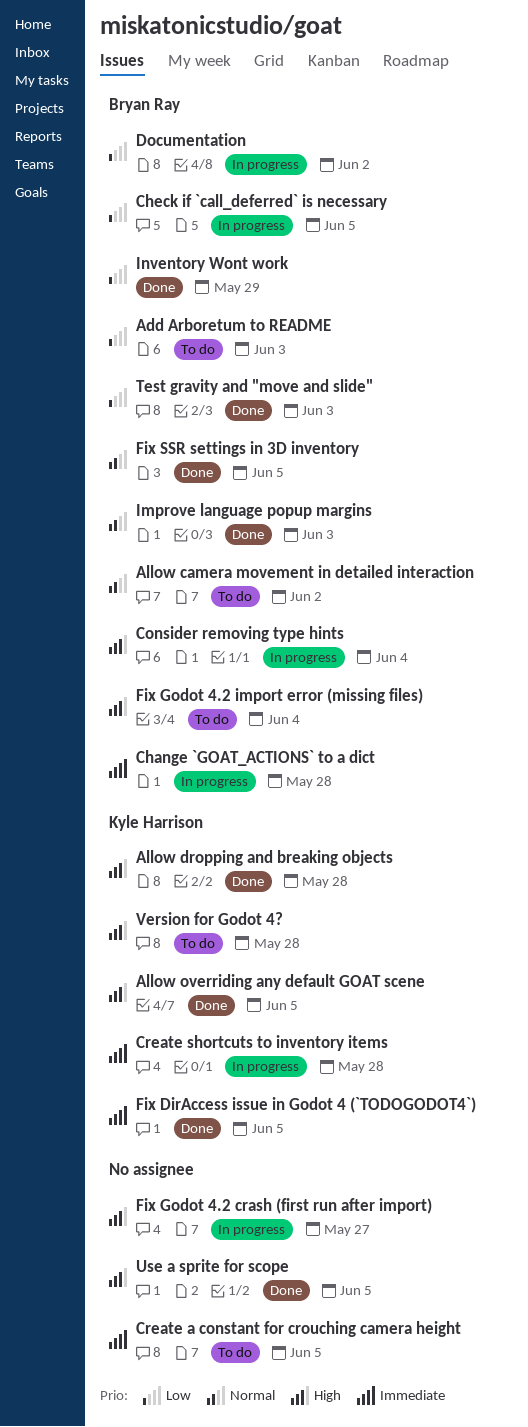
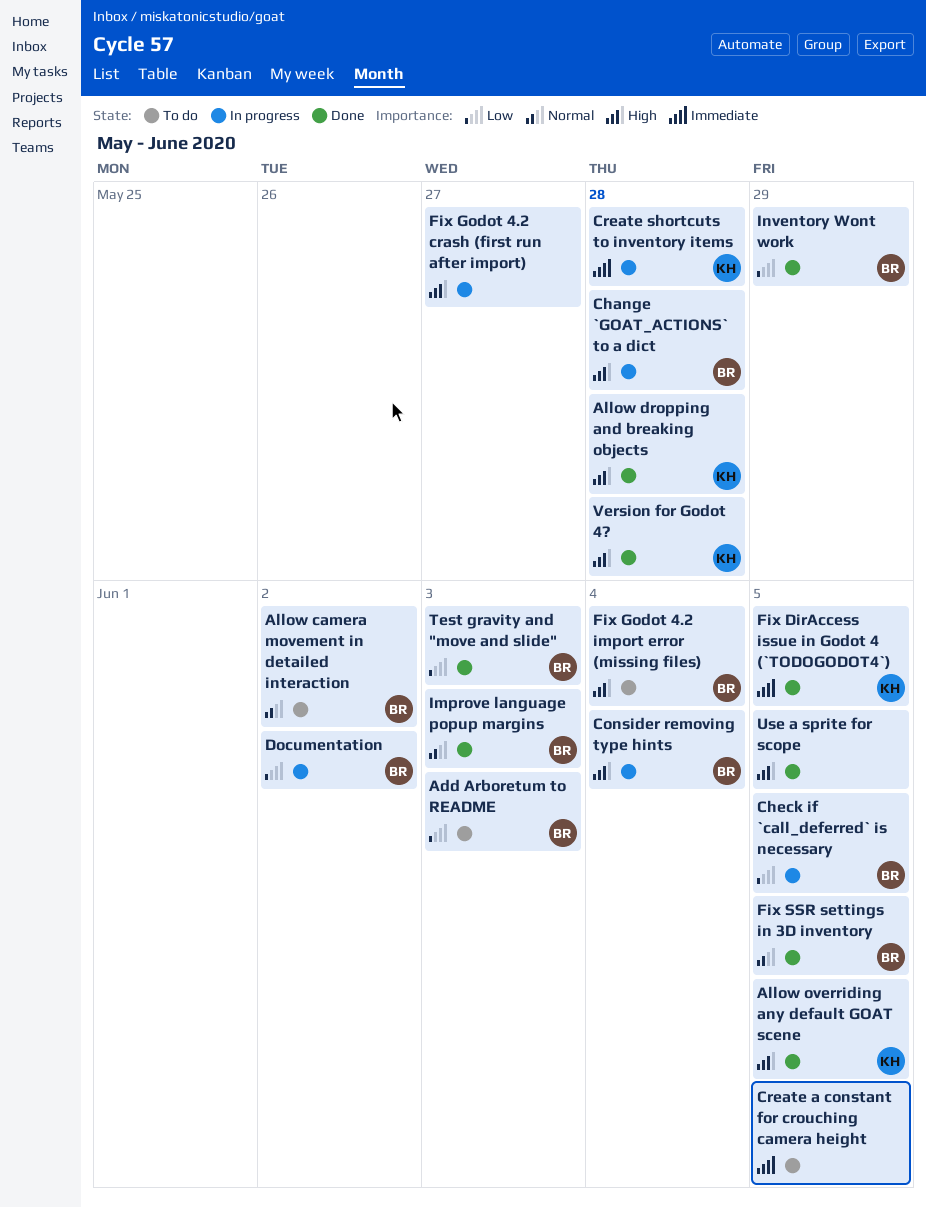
Change `GOAT_ACTIONS` to a dict, priority: Immediate -> High
Version for Godot 4?, status: To do -> Done

